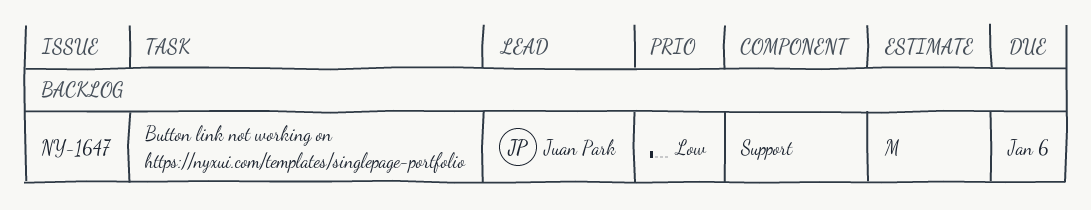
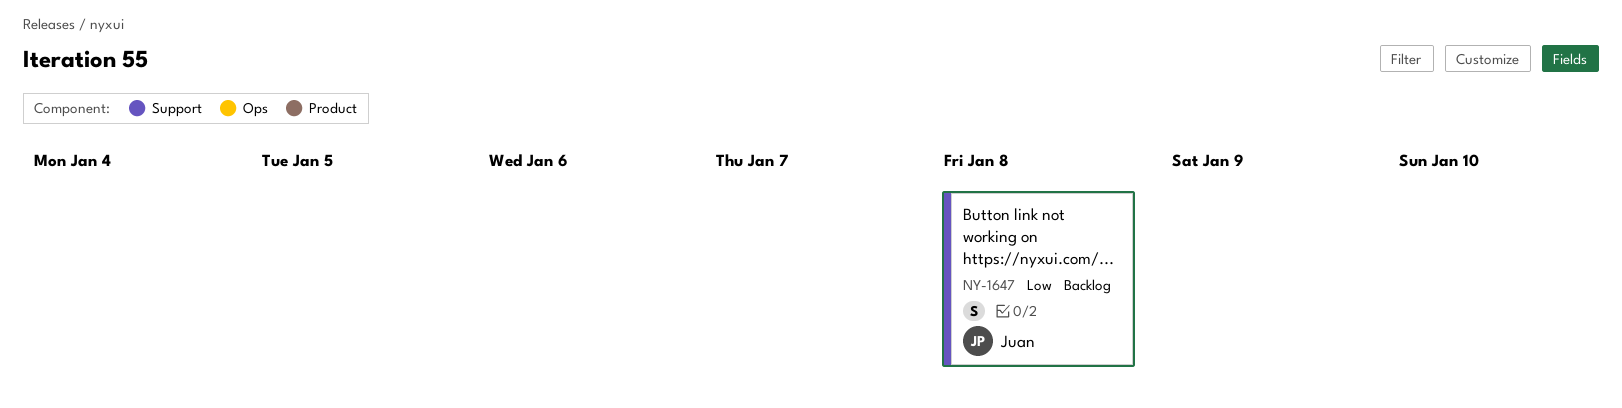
NY-1647, estimate: M -> S
NY-1647, due: Jan 6 -> Jan 8

